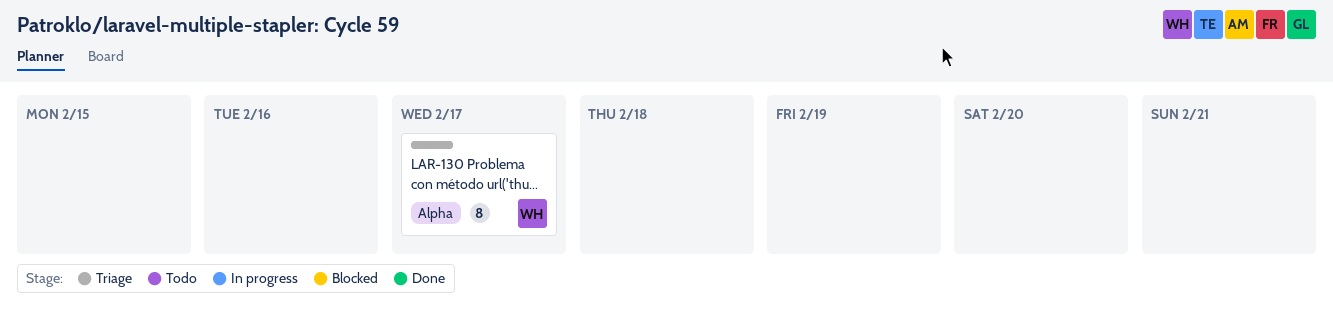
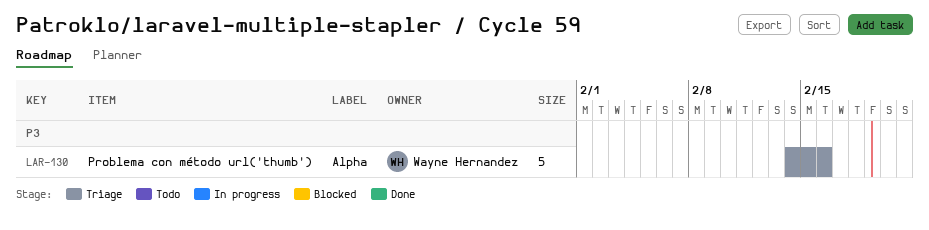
LAR-130, estimate: 8 -> 5
LAR-130, due: Feb 17 -> Feb 16

